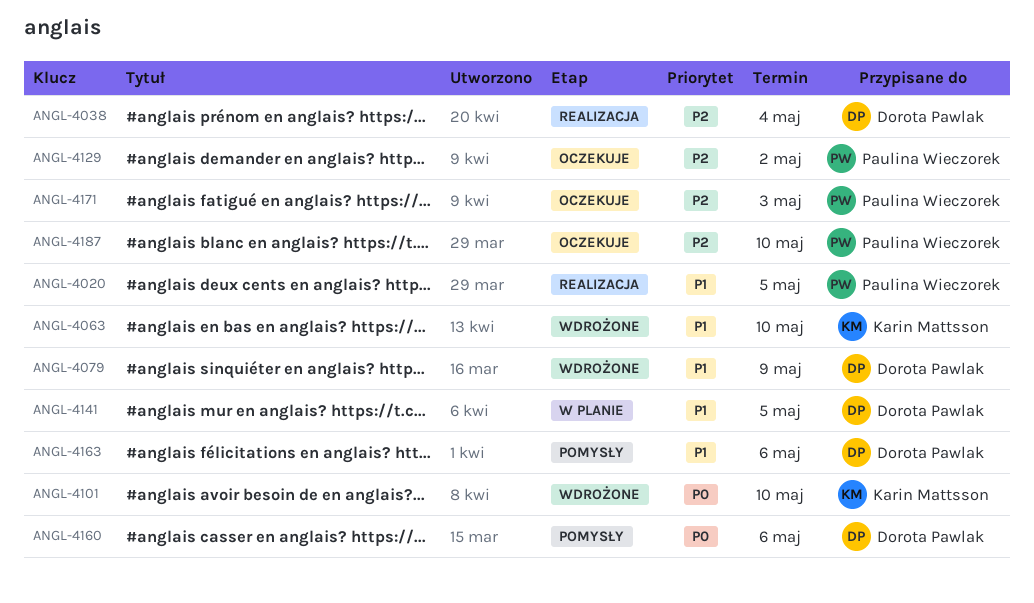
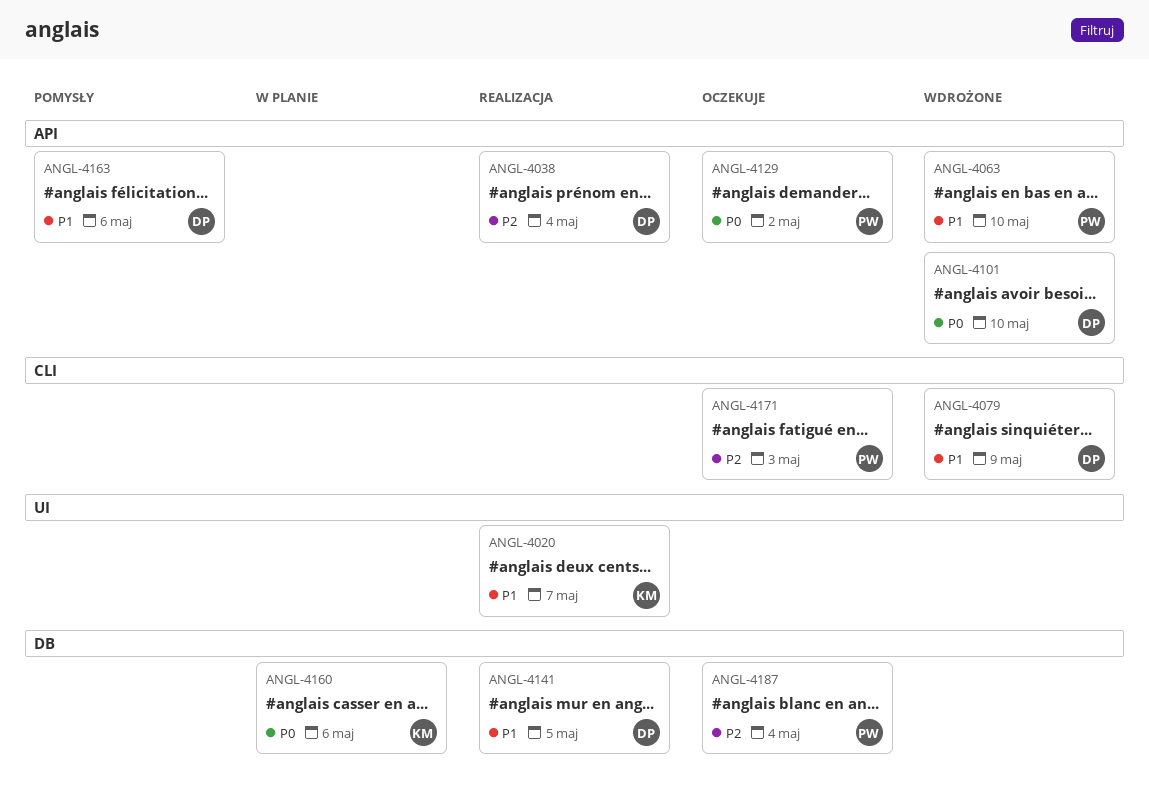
ANGL-4020, owner: Paulina Wieczorek -> Karin Mattsson
ANGL-4020, due: May 5 -> May 7
ANGL-4063, owner: Karin Mattsson -> Paulina Wieczorek
ANGL-4101, owner: Karin Mattsson -> Dorota Pawlak
ANGL-4129, priority: P2 -> P0
ANGL-4141, status: W planie -> Realizacja
ANGL-4160, status: Pomysły -> W planie
ANGL-4160, owner: Dorota Pawlak -> Karin Mattsson
ANGL-4187, due: May 10 -> May 4

